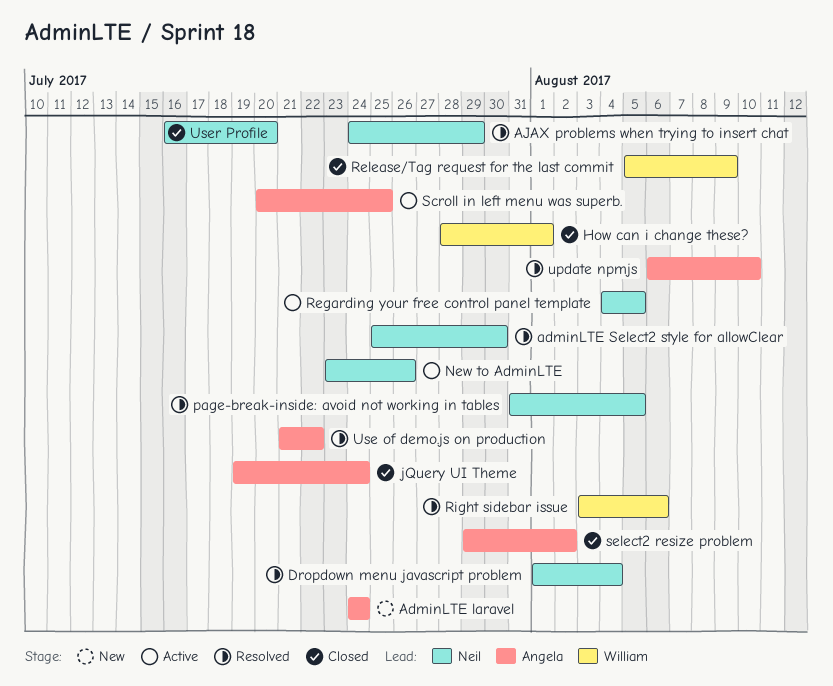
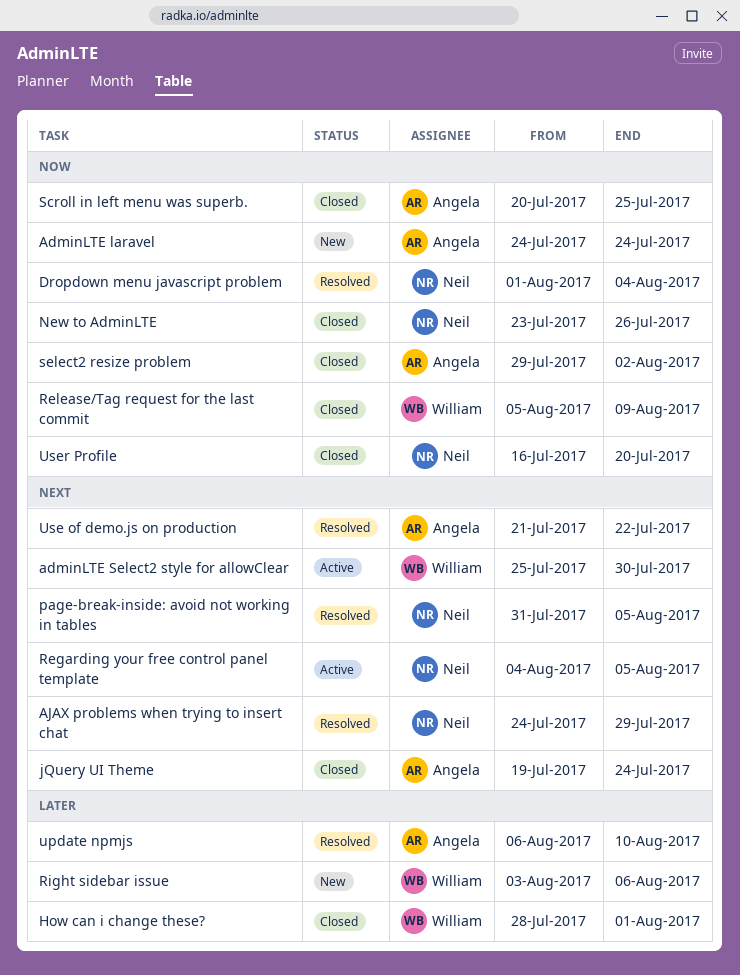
adminLTE Select2 style for allowClear, status: Resolved -> Active
adminLTE Select2 style for allowClear, owner: Neil -> William
New to AdminLTE, status: Active -> Closed
Right sidebar issue, status: Resolved -> New
Scroll in left menu was superb., status: Active -> Closed

